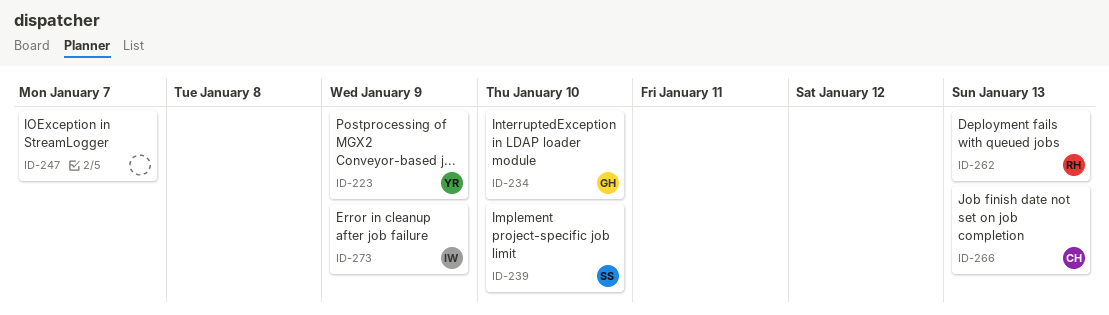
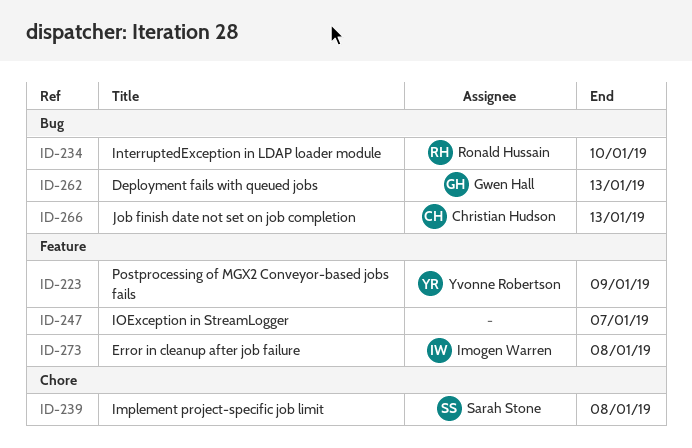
ID-234, owner: Gwen Hall -> Ronald Hussain
ID-239, due: Jan 10 -> Jan 8
ID-262, owner: Ronald Hussain -> Gwen Hall
ID-273, due: Jan 9 -> Jan 8

